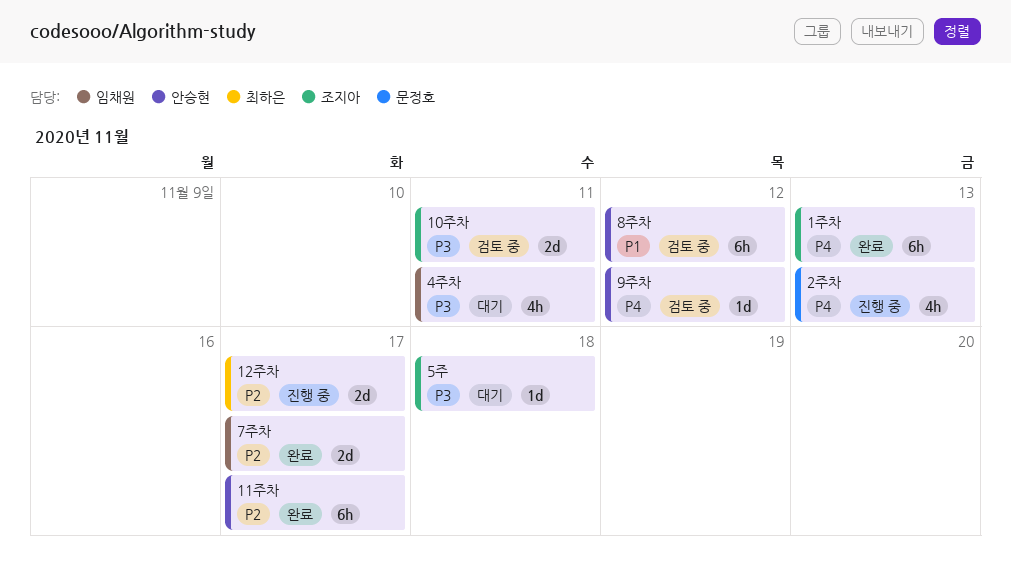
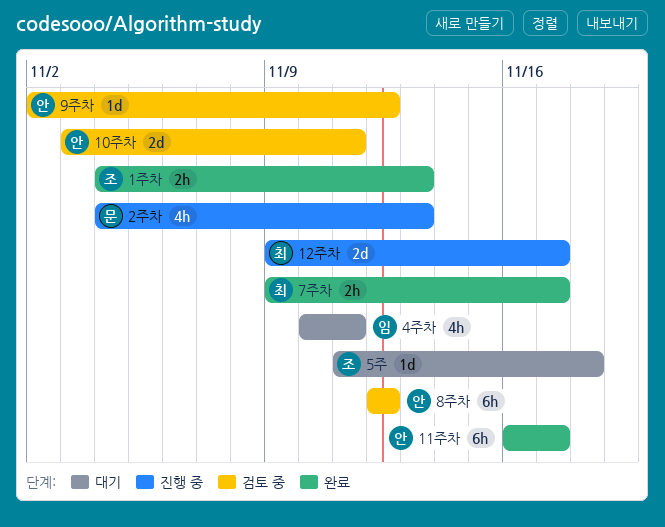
10주차, owner: 조지아 -> 안승현
1주차, estimate: 6h -> 2h
7주차, owner: 임채원 -> 최하은
7주차, estimate: 2d -> 2h

